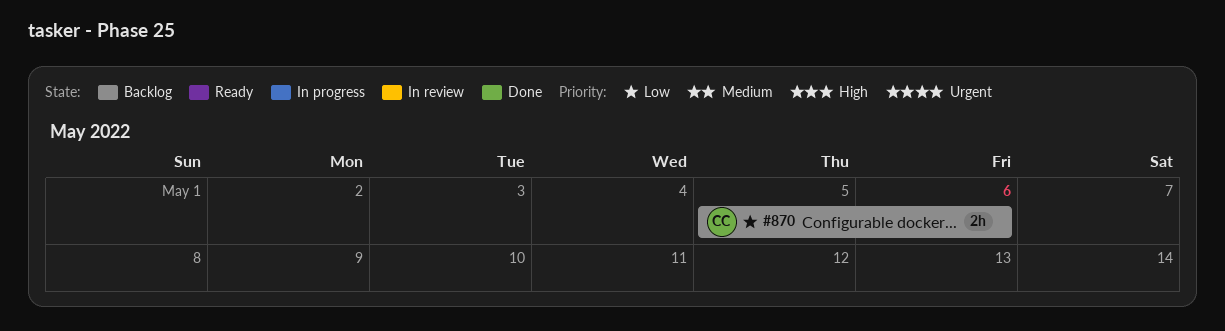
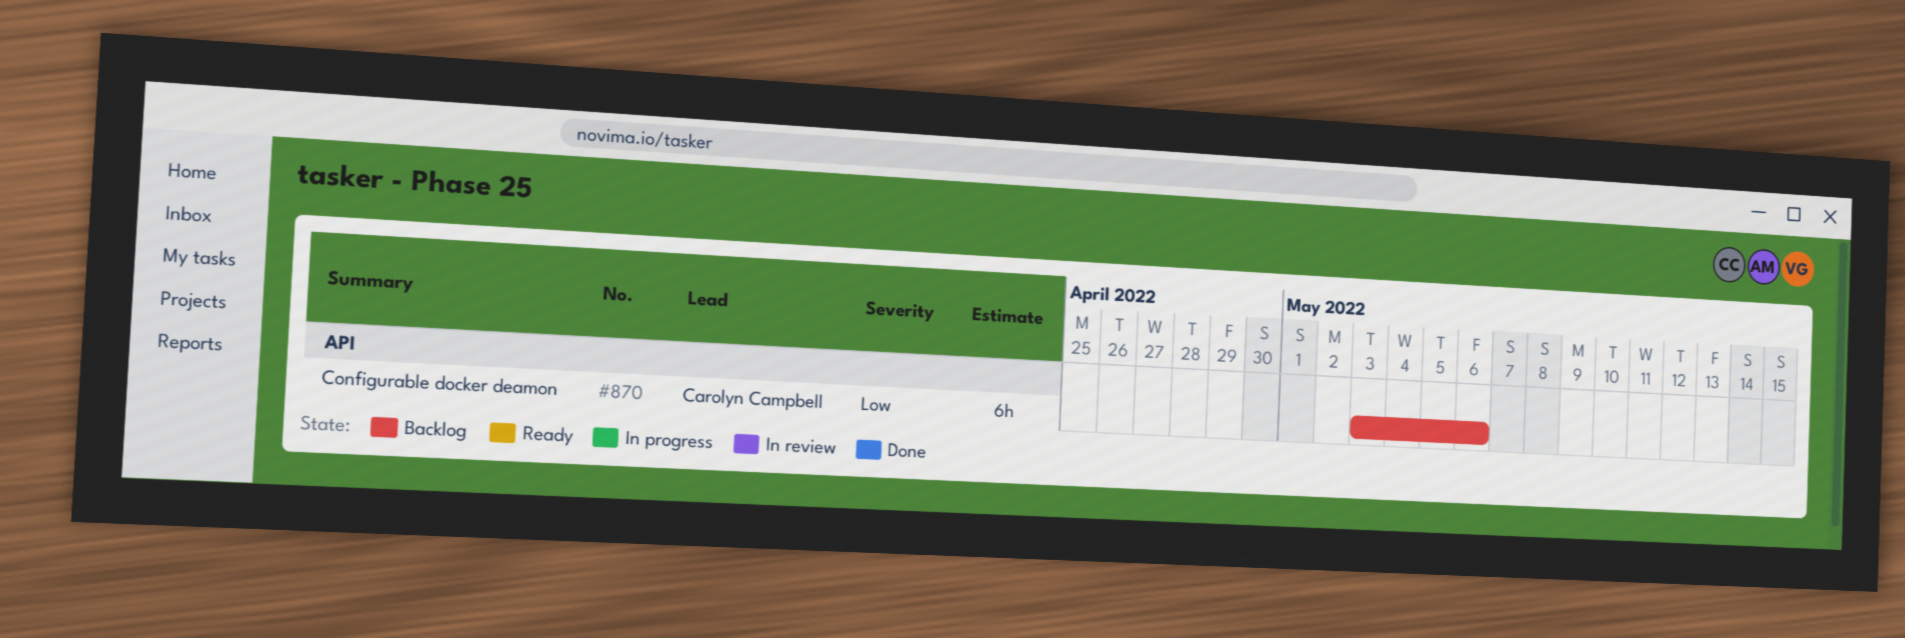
#870, estimate: 2h -> 6h
#870, start: May 5 -> May 3

